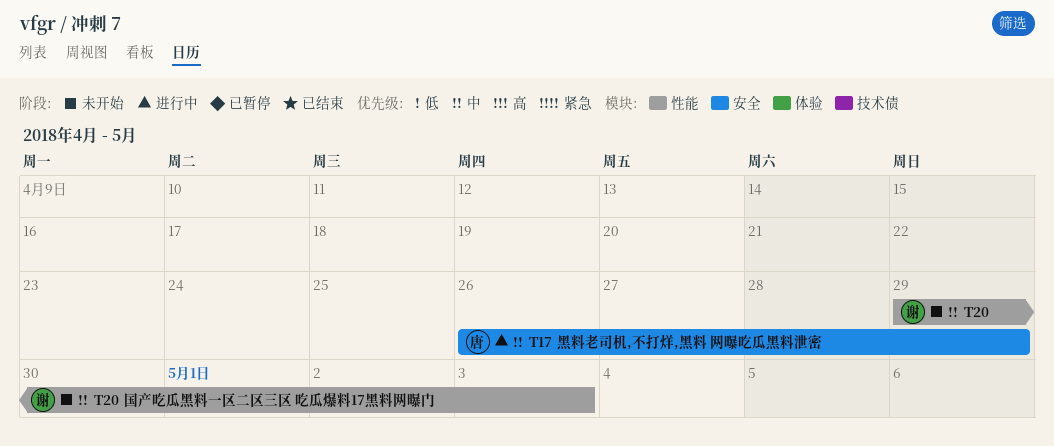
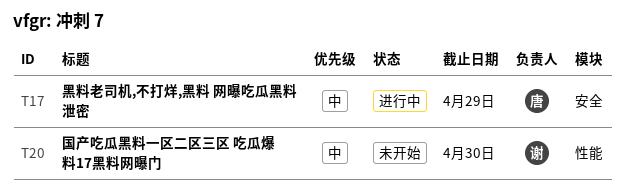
T20, due: May 3 -> Apr 30

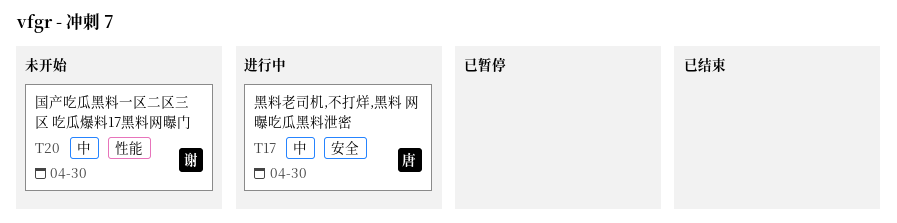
T17, due: Apr 29 -> Apr 30

